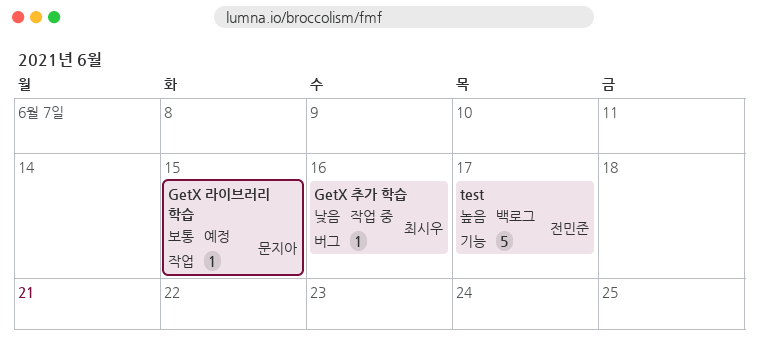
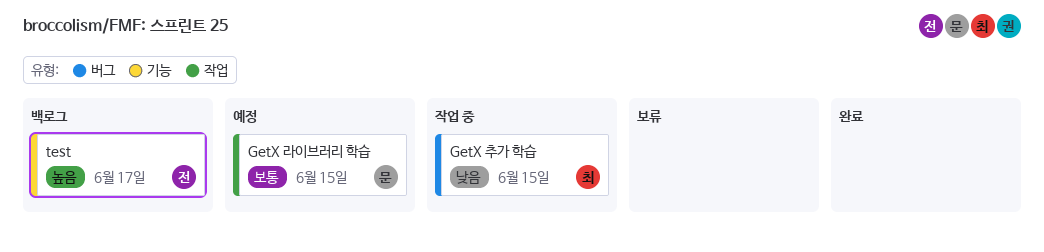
GetX 추가 학습, due: Jun 16 -> Jun 15

